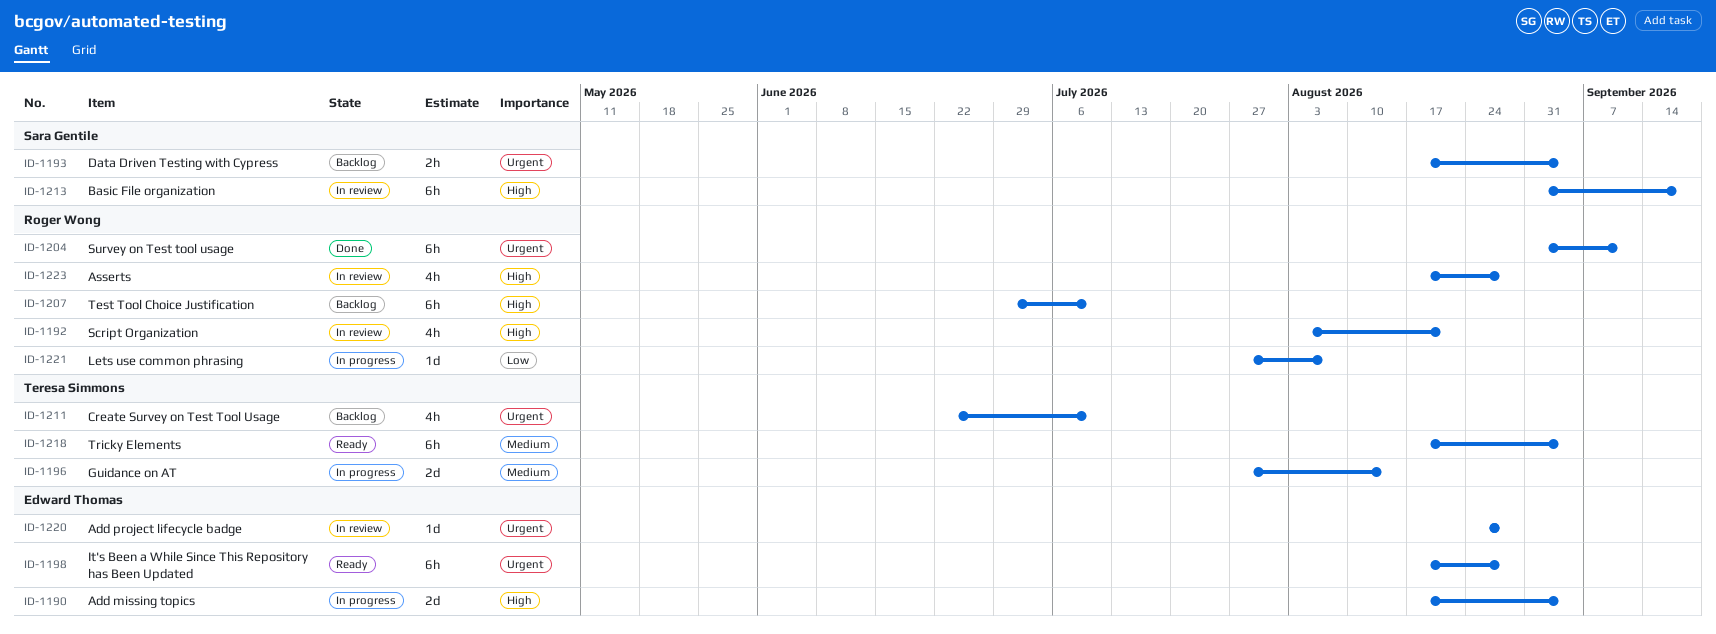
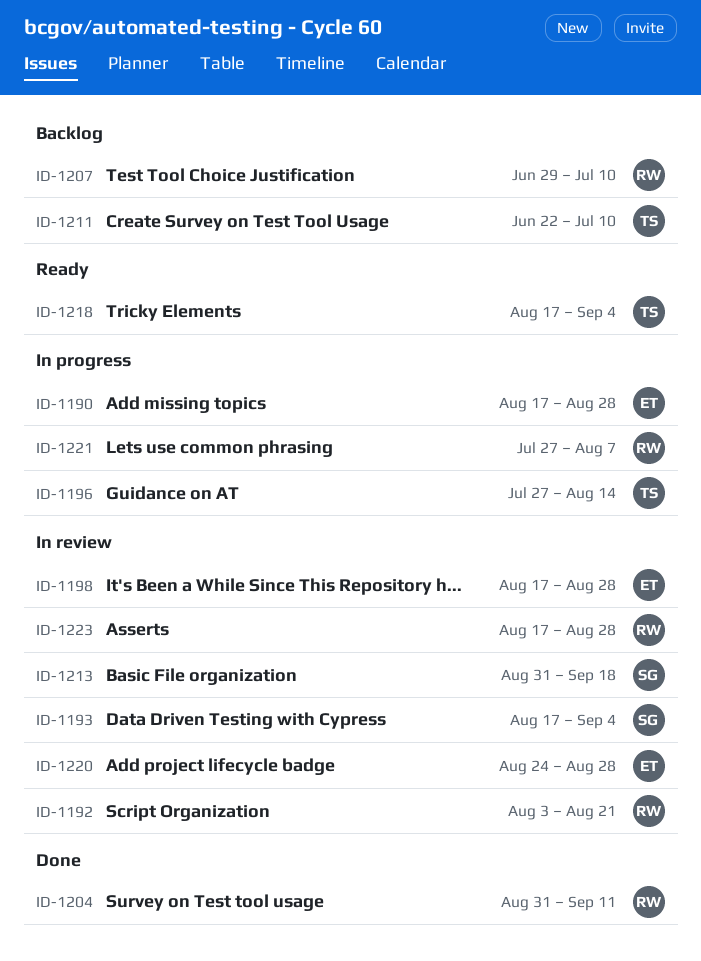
ID-1190, due: Sep 4 -> Aug 28
ID-1193, status: Backlog -> In review
ID-1198, status: Ready -> In review

